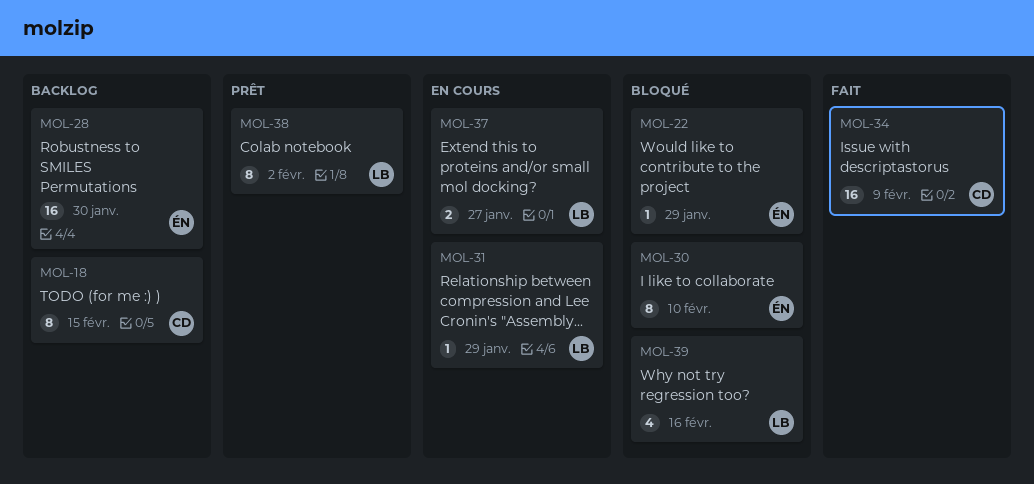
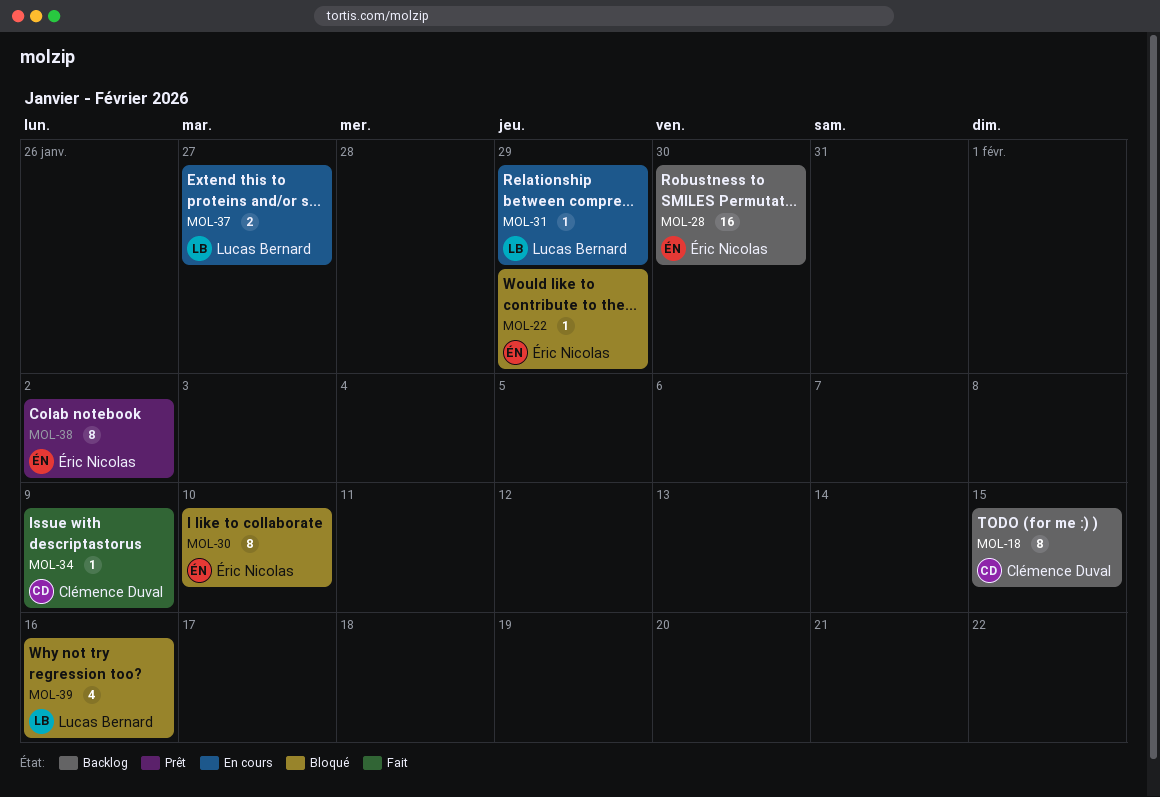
MOL-34, estimate: 16 -> 1
MOL-38, owner: Lucas Bernard -> Éric Nicolas

